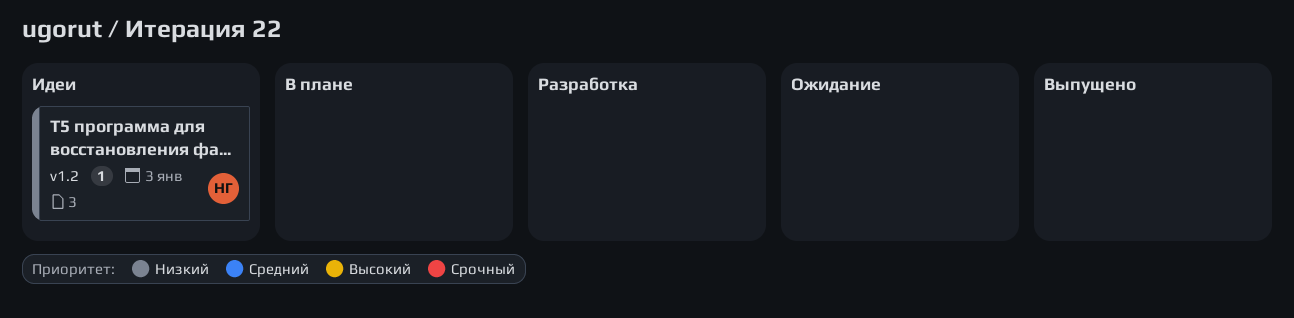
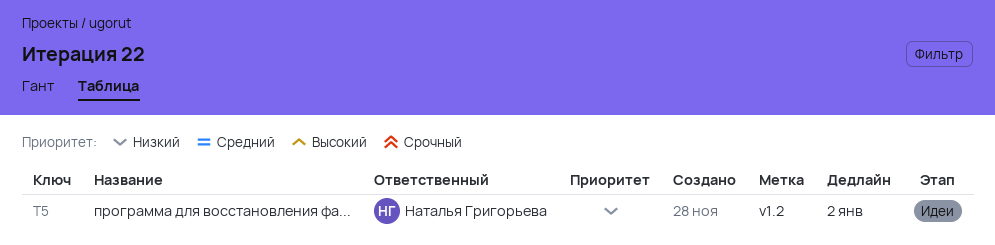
T5, due: Jan 3 -> Jan 2

